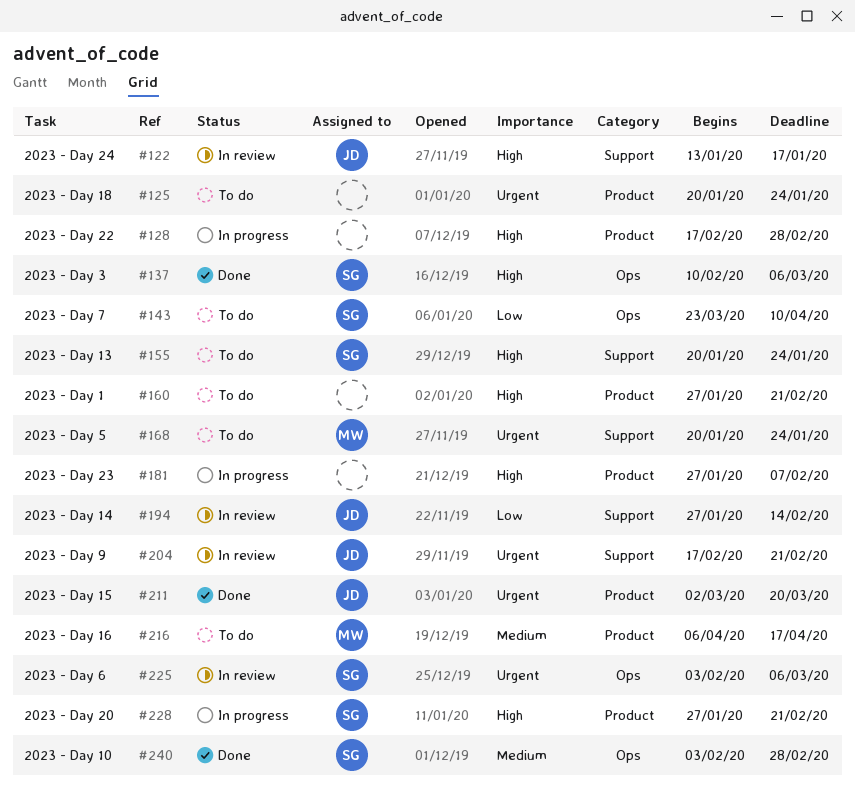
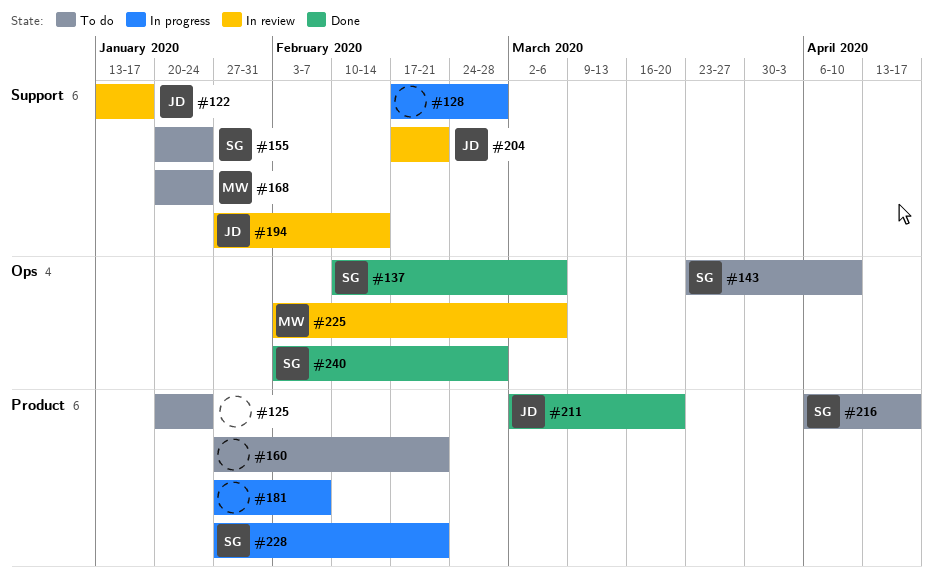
#128, label: Product -> Support
#216, owner: MW -> SG
#225, owner: SG -> MW

